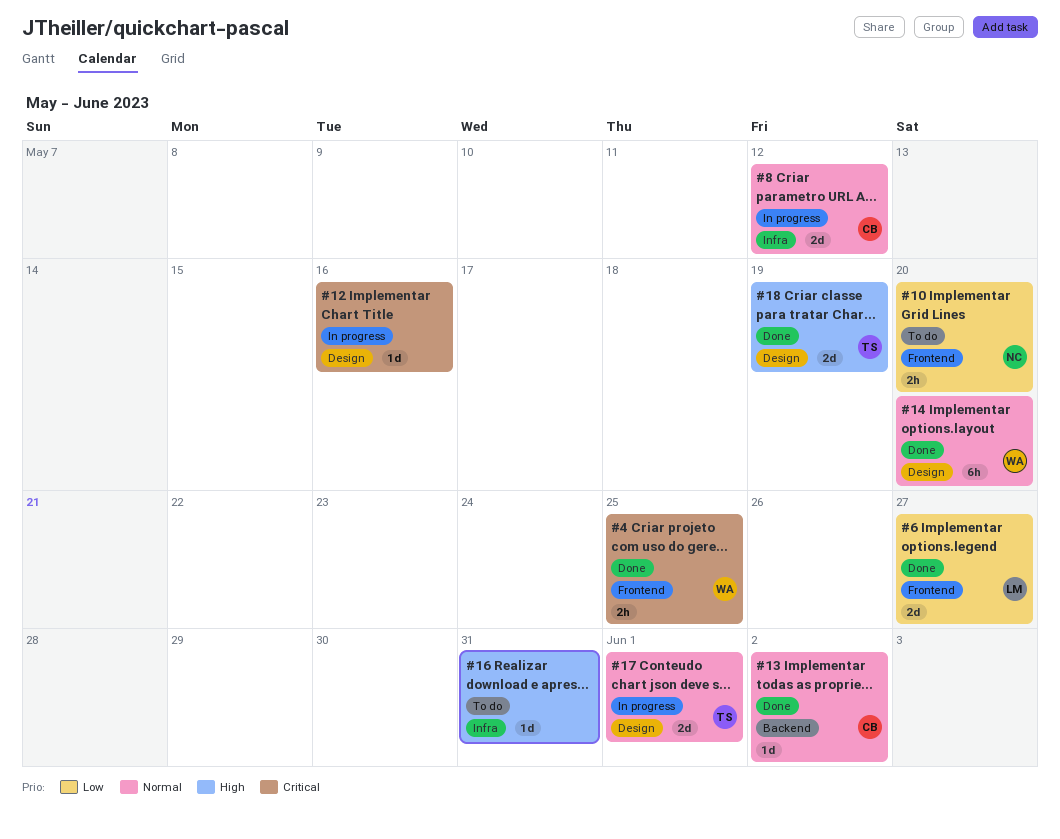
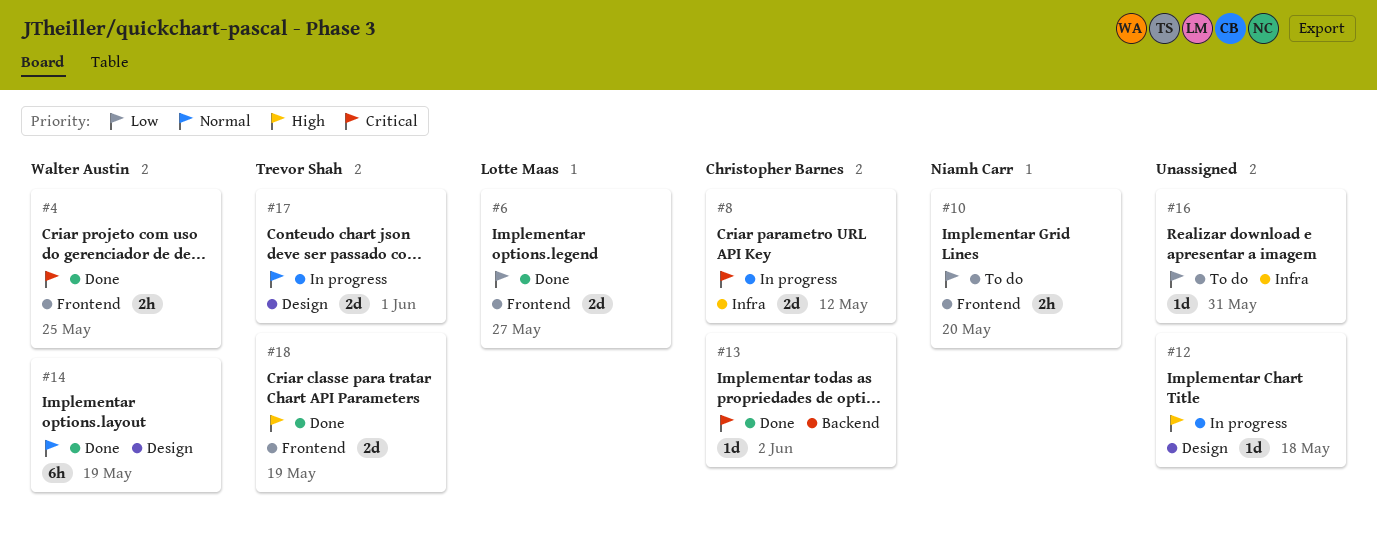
#8, priority: Normal -> Critical
#12, priority: Critical -> High
#12, due: May 16 -> May 18
#13, priority: Normal -> Critical
#14, due: May 20 -> May 19
#16, priority: High -> Low
#18, label: Design -> Frontend

